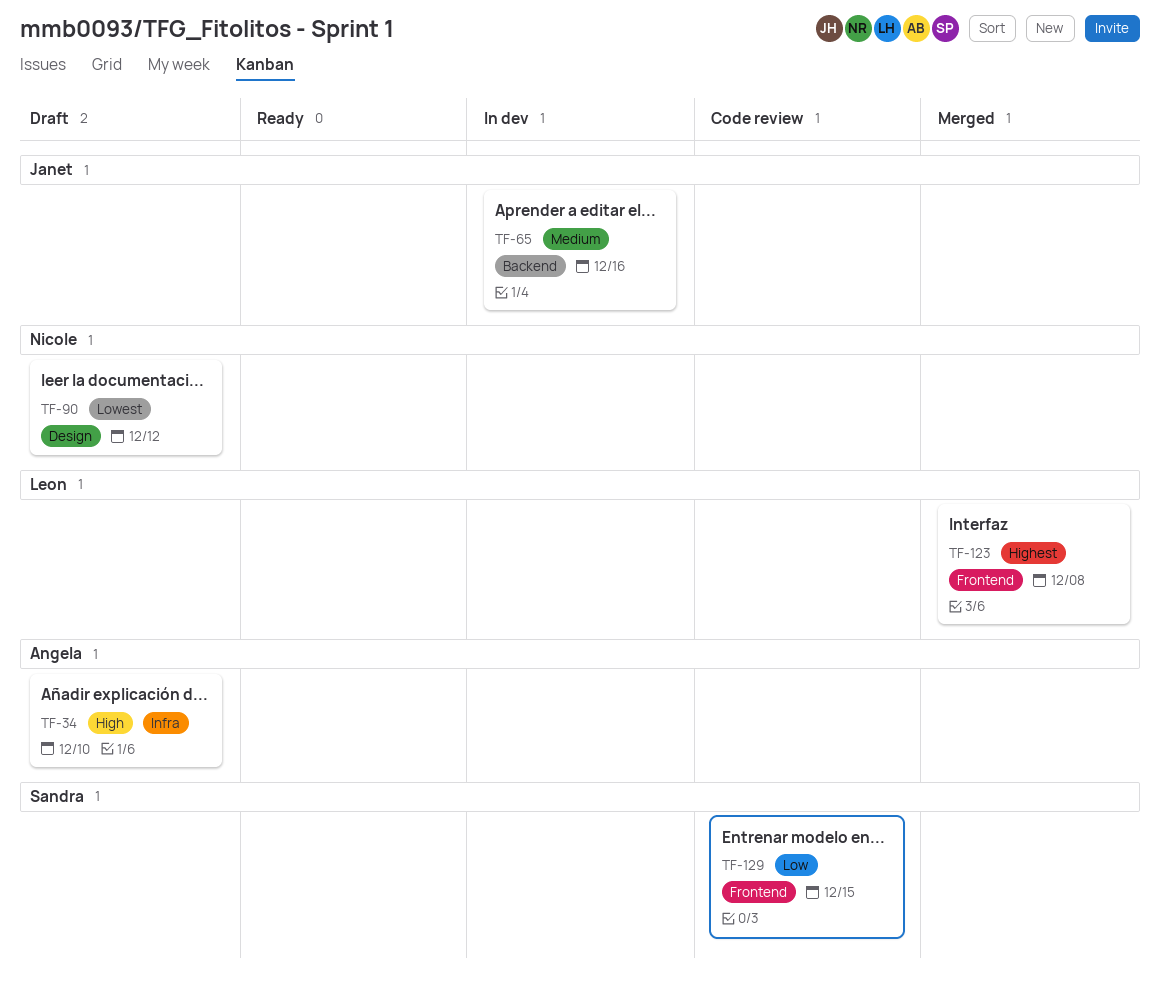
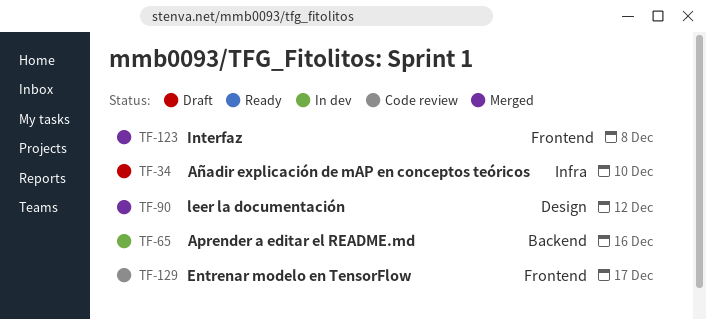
TF-90, status: Draft -> Merged
TF-129, due: Dec 15 -> Dec 17

